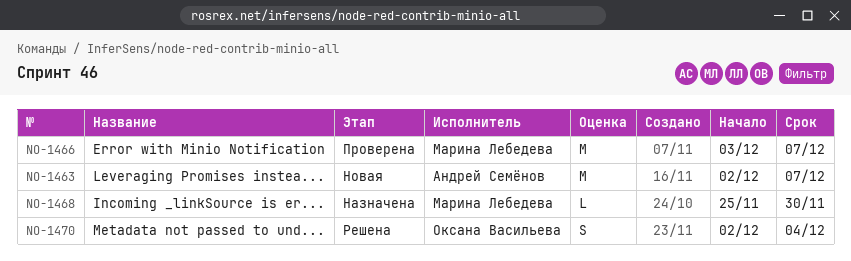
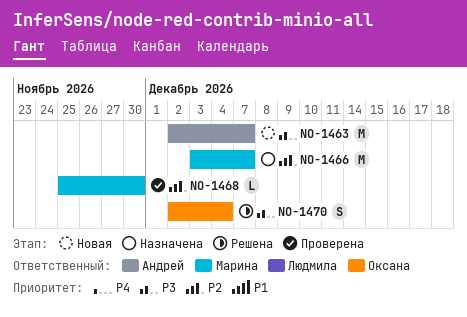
NO-1466, status: Проверена -> Назначена
NO-1468, status: Назначена -> Проверена

